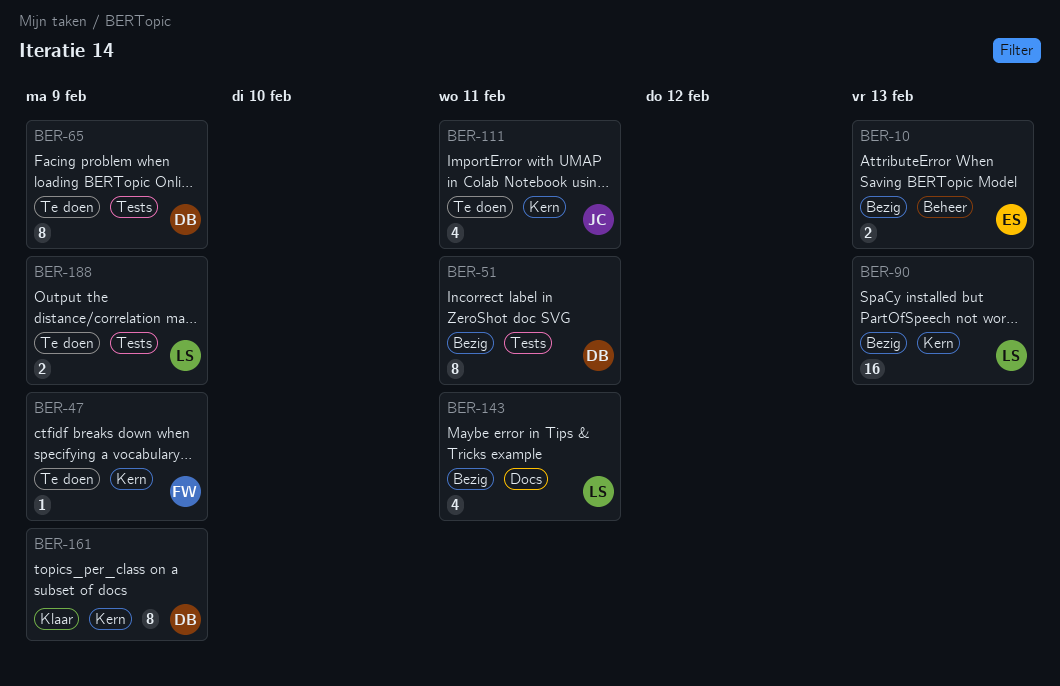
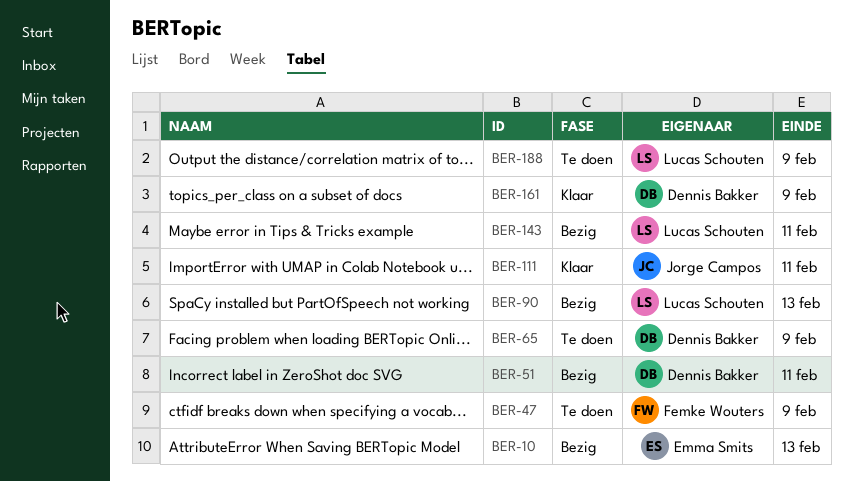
BER-111, status: Te doen -> Klaar

